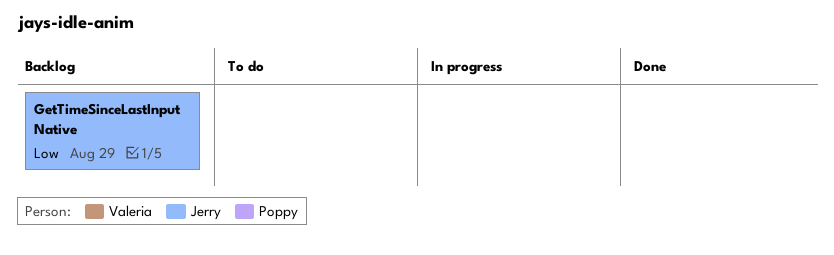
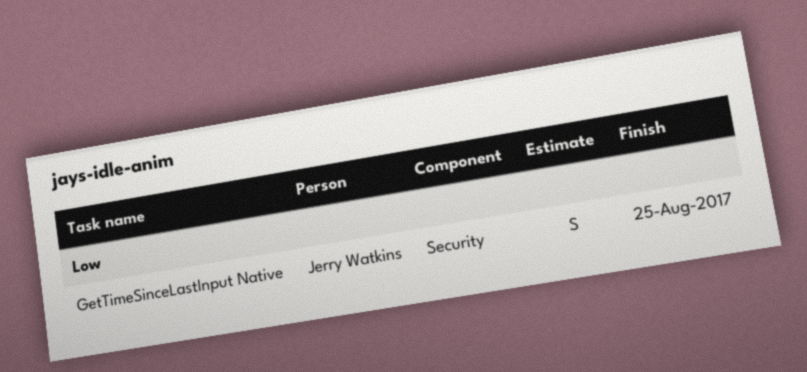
GetTimeSinceLastInput Native, due: Aug 29 -> Aug 25

